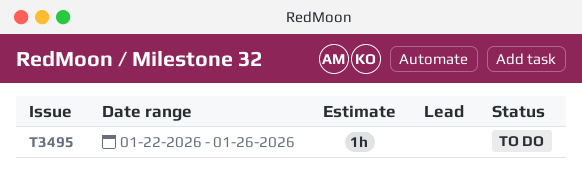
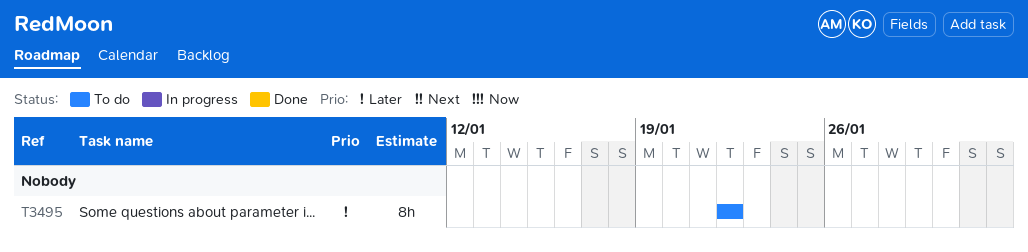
T3495, estimate: 1h -> 8h
T3495, due: Jan 26 -> Jan 22

